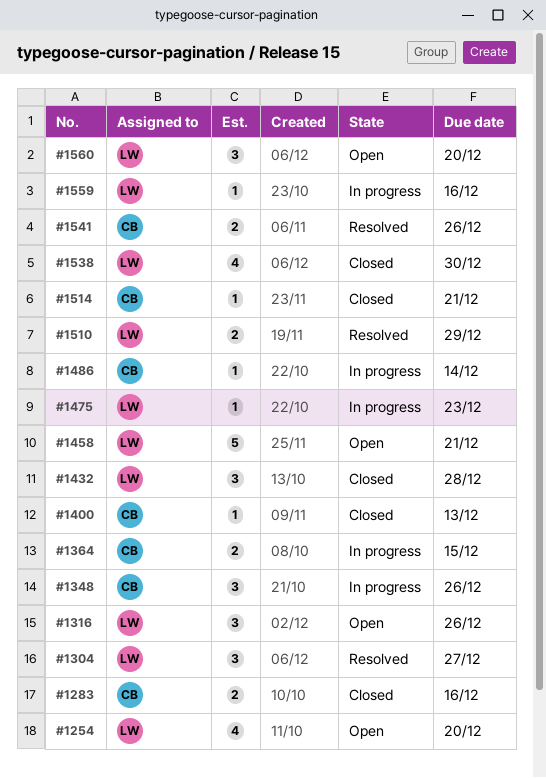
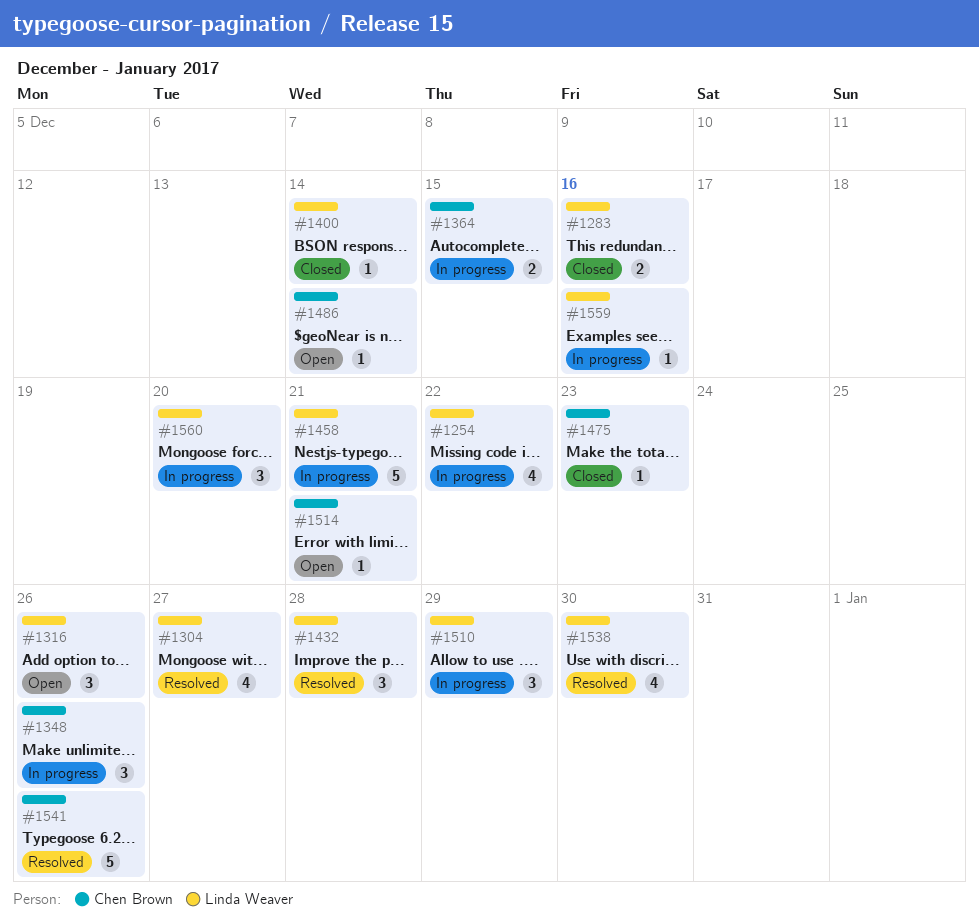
#1254, status: Open -> In progress
#1254, due: Dec 20 -> Dec 22
#1283, owner: Chen Brown -> Linda Weaver
#1304, estimate: 3 -> 4
#1400, owner: Chen Brown -> Linda Weaver
#1400, due: Dec 13 -> Dec 14
#1432, status: Closed -> Resolved
#1458, status: Open -> In progress
#1475, status: In progress -> Closed
#1475, owner: Linda Weaver -> Chen Brown
#1486, status: In progress -> Open
#1510, status: Resolved -> In progress
#1510, estimate: 2 -> 3
#1514, status: Closed -> Open
#1538, status: Closed -> Resolved
#1541, estimate: 2 -> 5
#1560, status: Open -> In progress

